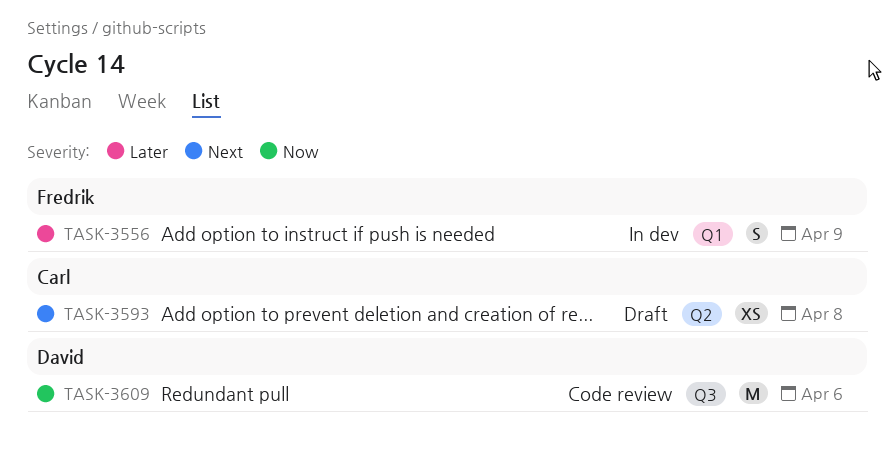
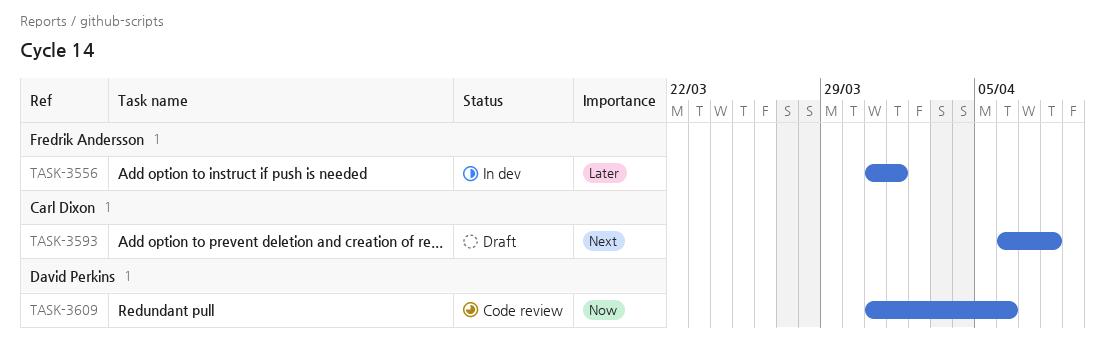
TASK-3556, due: Apr 9 -> Apr 1

